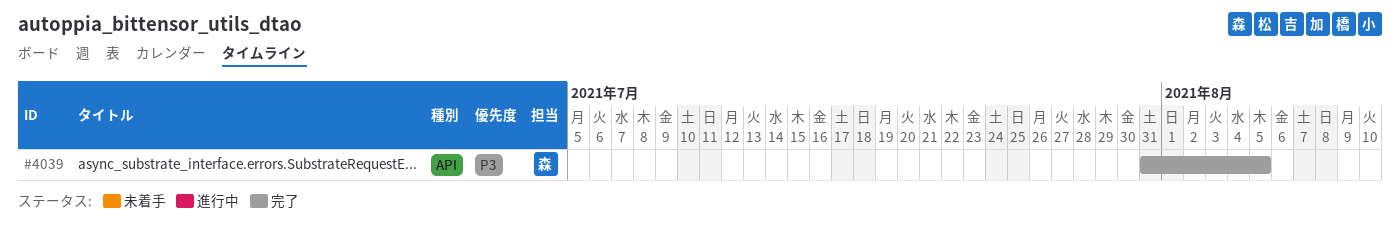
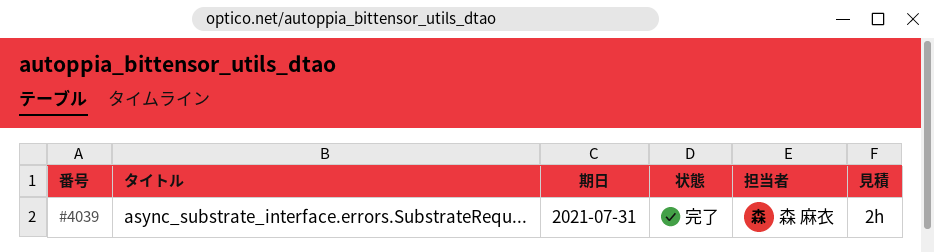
#4039, due: Aug 5 -> Jul 31

